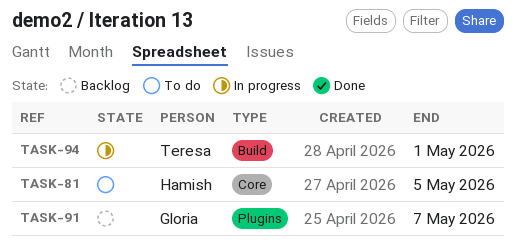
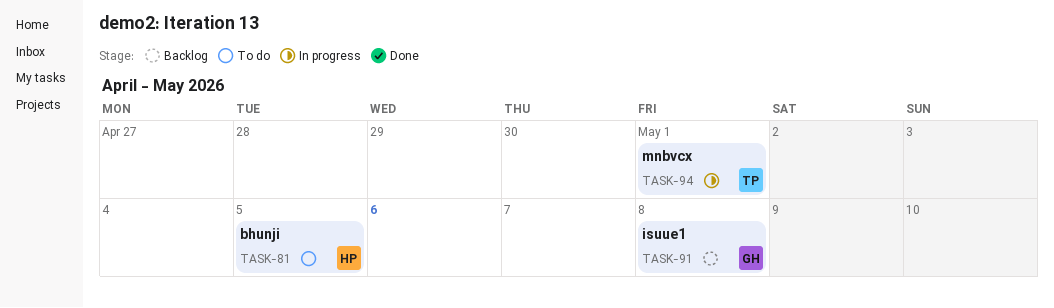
TASK-91, due: May 7 -> May 8

